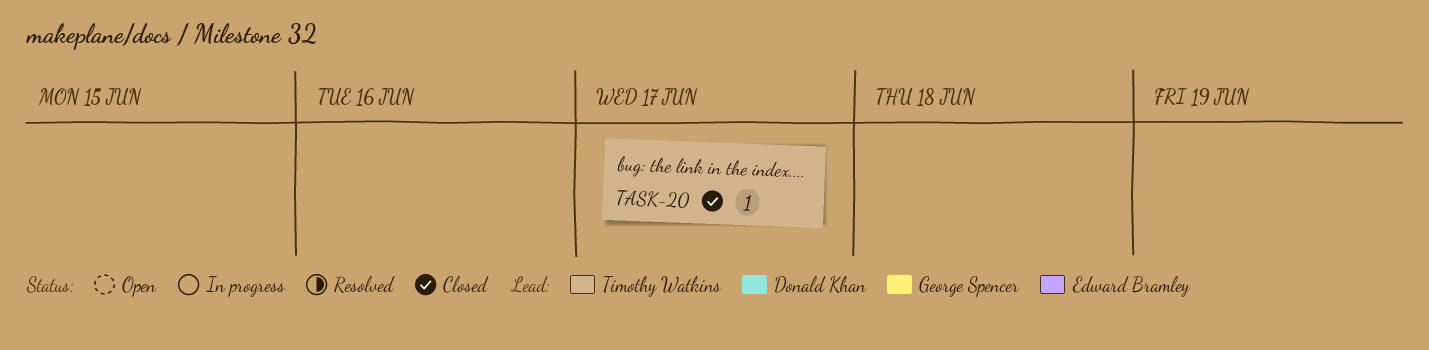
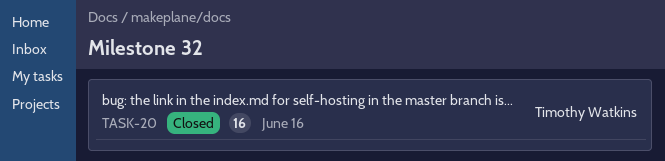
TASK-20, estimate: 1 -> 16
TASK-20, due: Jun 17 -> Jun 16

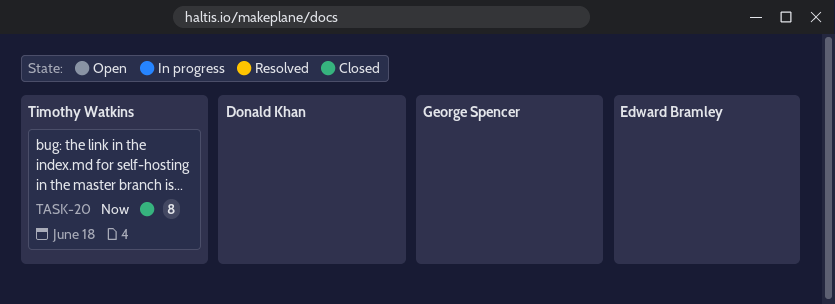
TASK-20, estimate: 16 -> 8
TASK-20, due: Jun 16 -> Jun 18

